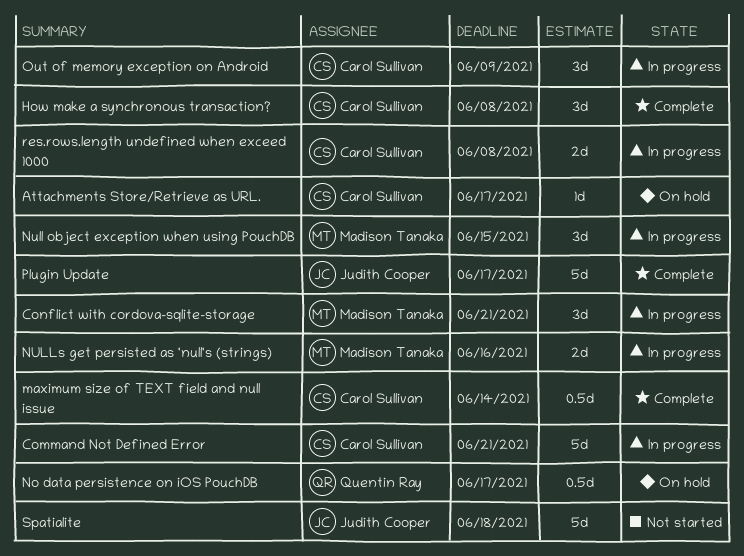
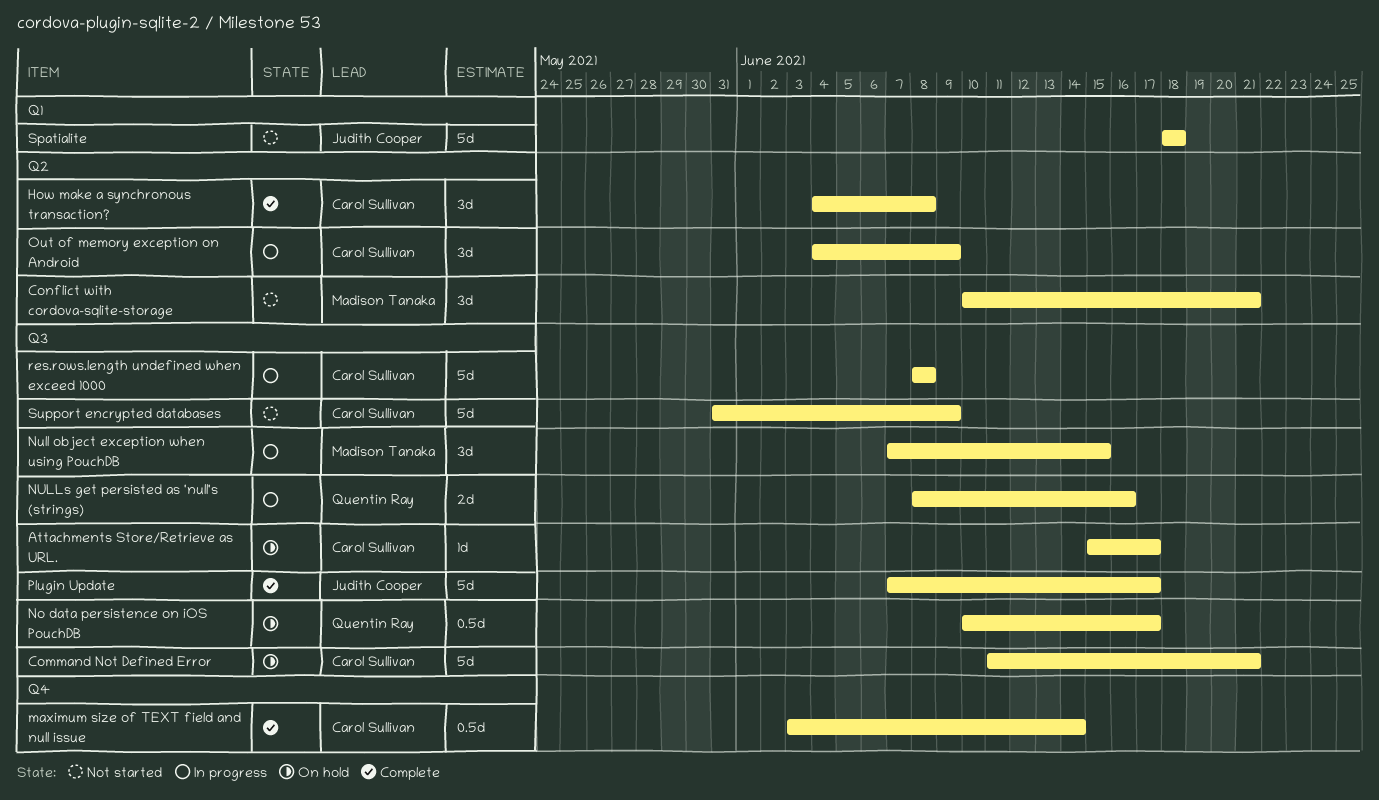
Command Not Defined Error, status: In progress -> On hold
Conflict with cordova-sqlite-storage, status: In progress -> Not started
NULLs get persisted as 'null's (strings), owner: Madison Tanaka -> Quentin Ray
res.rows.length undefined when exceed 1000, estimate: 2d -> 5d
Support encrypted databases: none -> present

